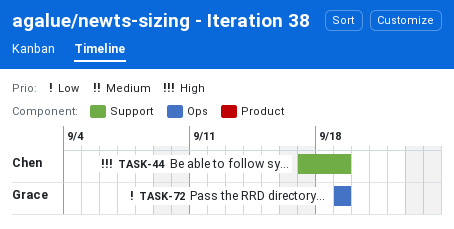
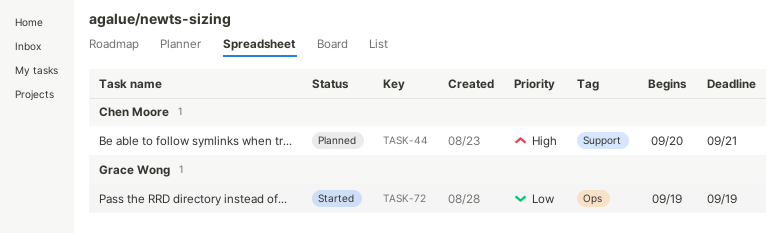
TASK-44, start: Sep 17 -> Sep 20
TASK-44, due: Sep 19 -> Sep 21

